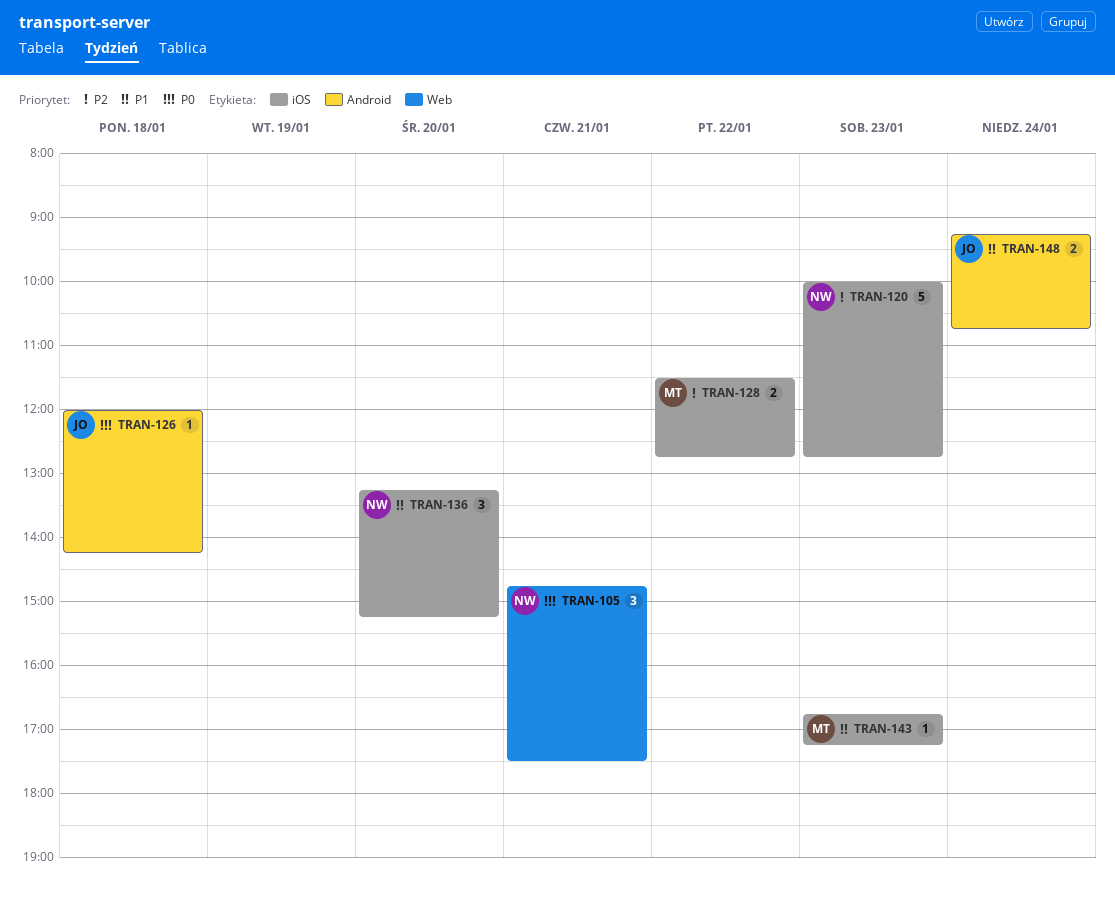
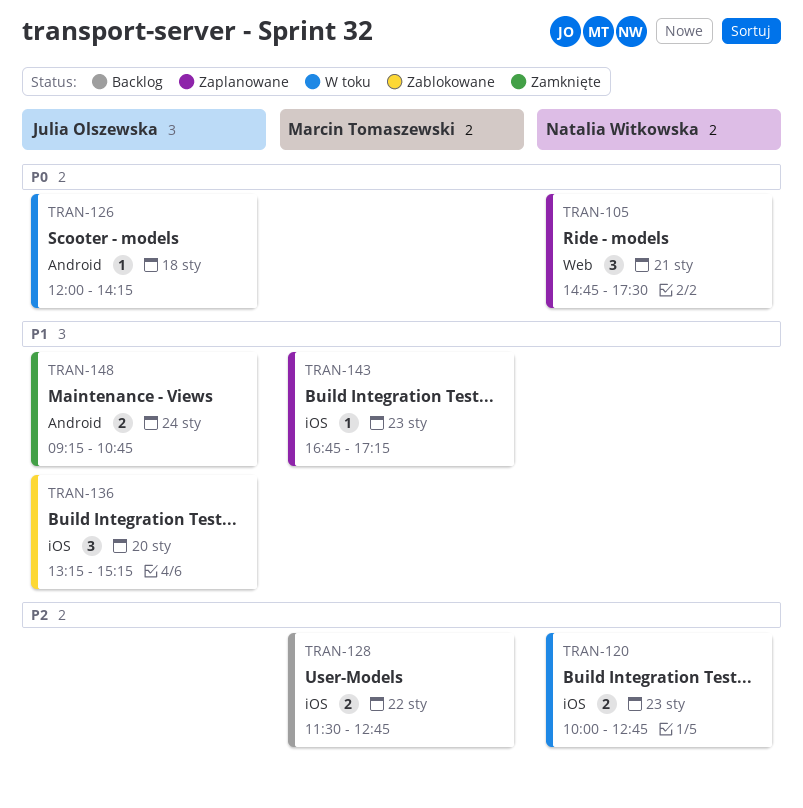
TRAN-120, estimate: 5 -> 2
TRAN-136, owner: Natalia Witkowska -> Julia Olszewska

